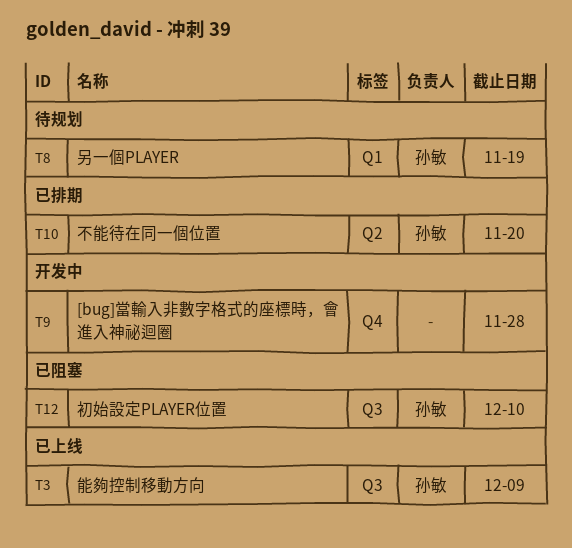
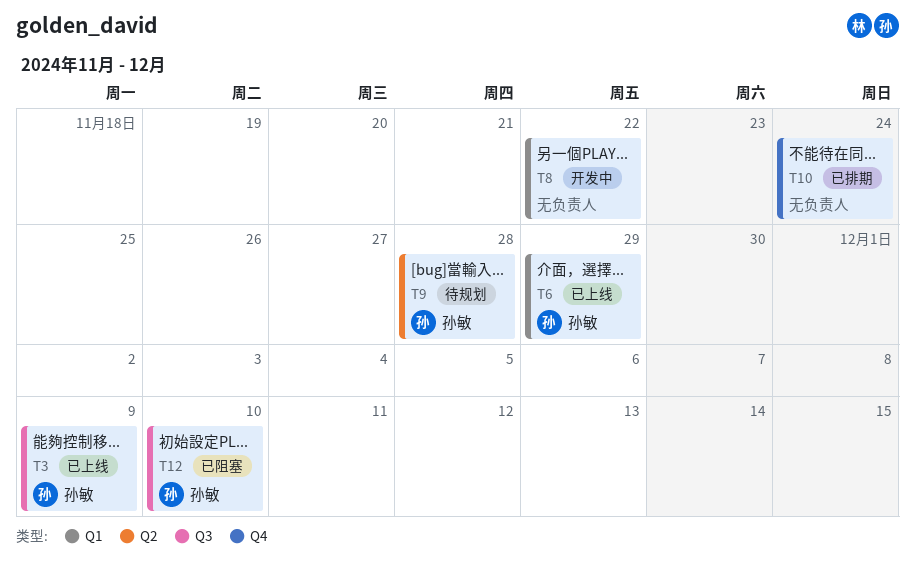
T6: none -> present
T8, status: 待规划 -> 开发中
T8, owner: 孙敏 -> none
T8, due: Nov 19 -> Nov 22
T9, status: 开发中 -> 待规划
T9, owner: none -> 孙敏
T9, label: Q4 -> Q2
T10, owner: 孙敏 -> none
T10, label: Q2 -> Q4
T10, due: Nov 20 -> Nov 24

